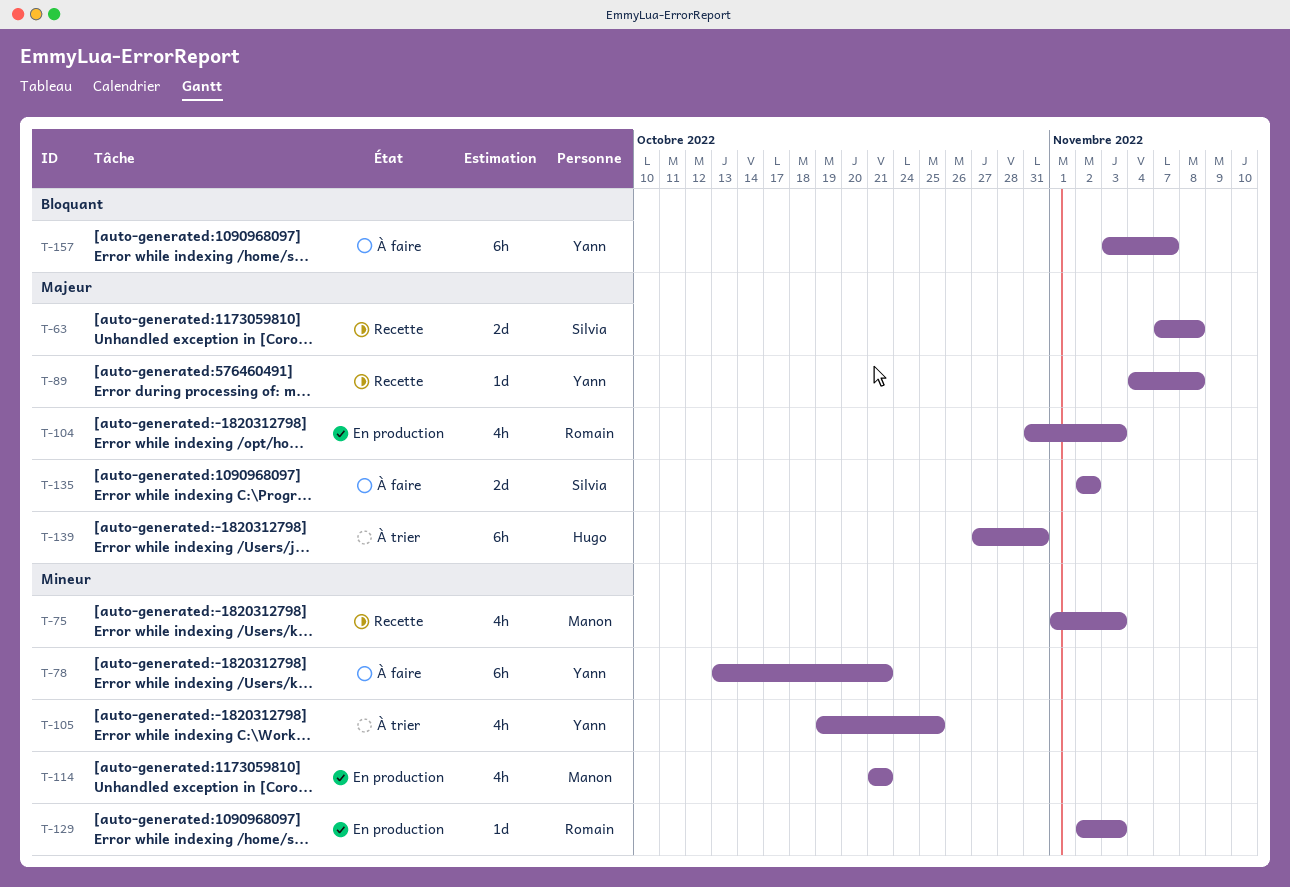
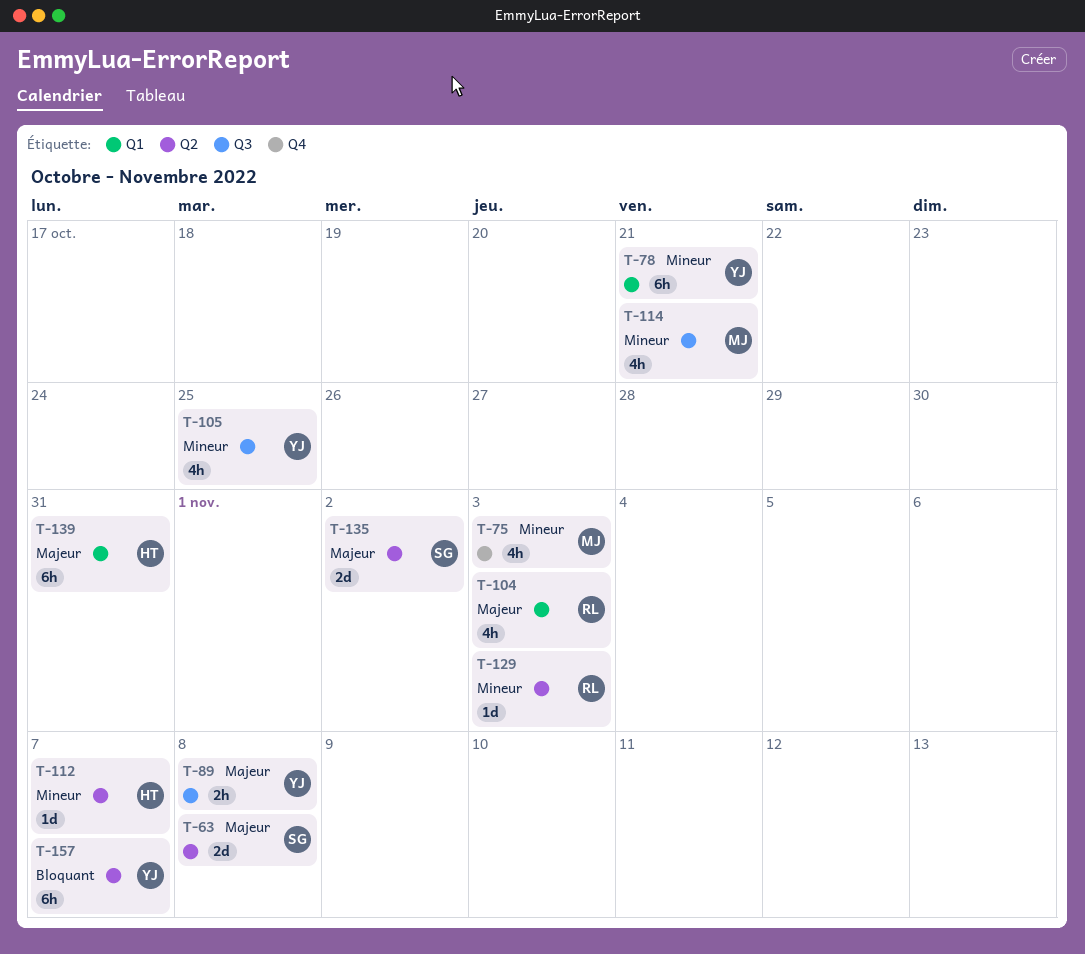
T-89, estimate: 1d -> 2h
T-112: none -> present

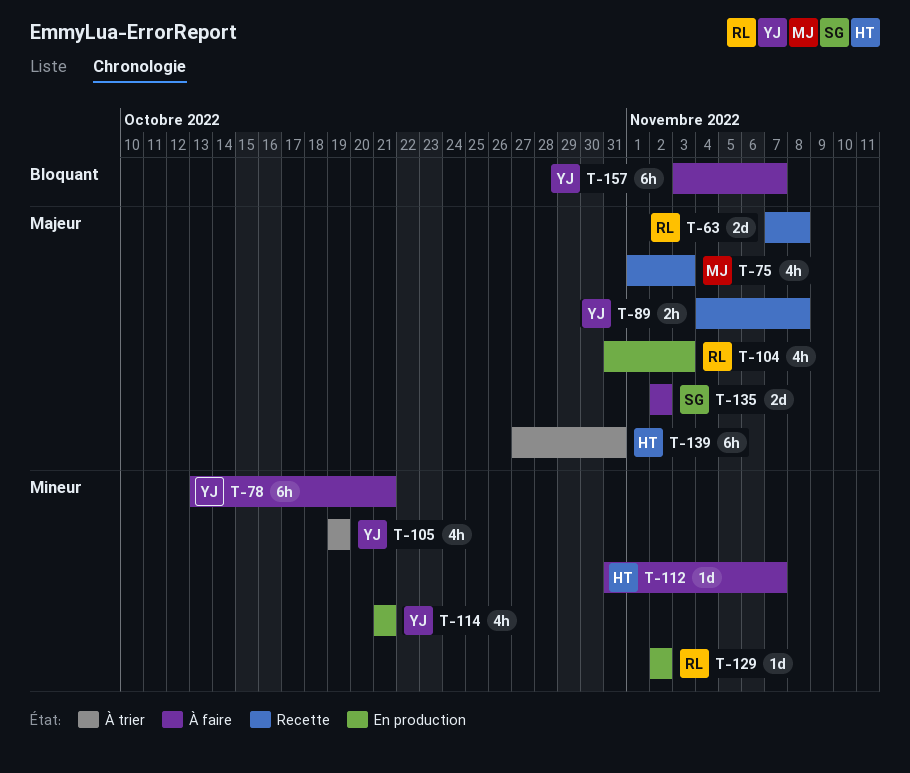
T-63, owner: SG -> RL
T-75, priority: Mineur -> Majeur
T-105, due: Oct 25 -> Oct 19
T-114, owner: MJ -> YJ
T-129, due: Nov 3 -> Nov 2

